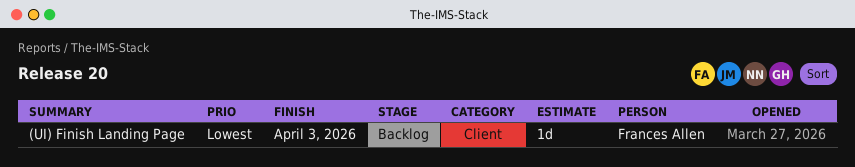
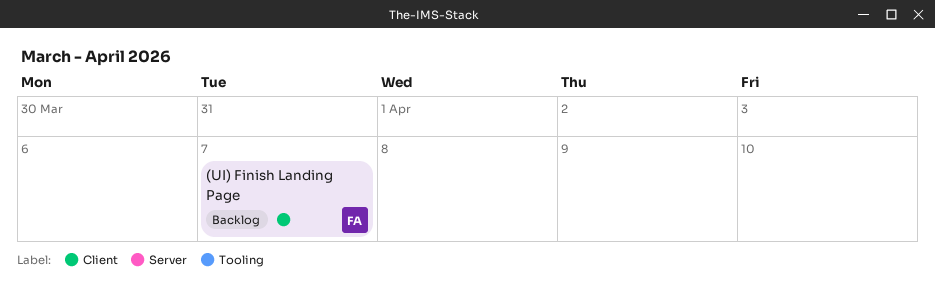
(UI) Finish Landing Page, due: Apr 3 -> Apr 7

